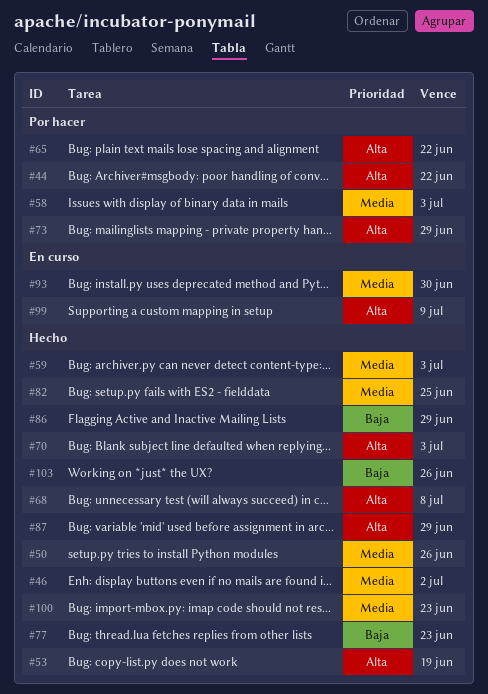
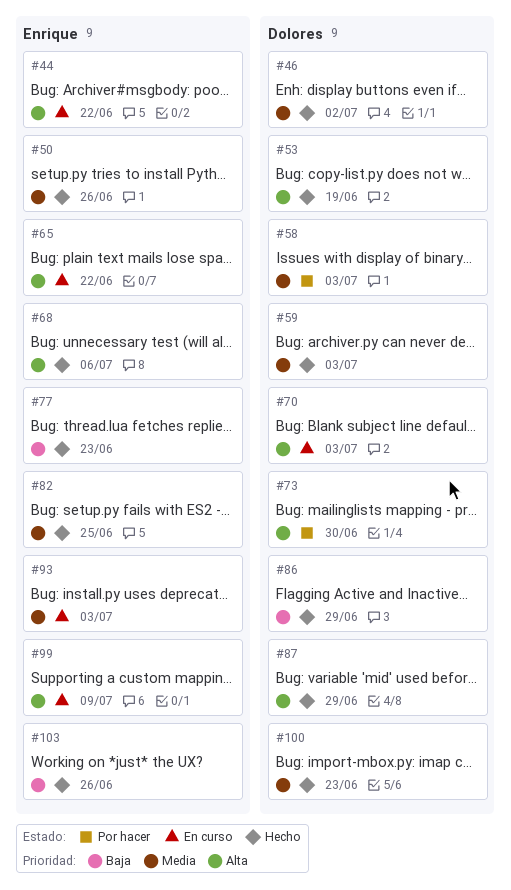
#44, status: Por hacer -> En curso
#65, status: Por hacer -> En curso
#68, due: Jul 8 -> Jul 6
#70, status: Hecho -> En curso
#73, due: Jun 29 -> Jun 30
#93, due: Jun 30 -> Jul 3

